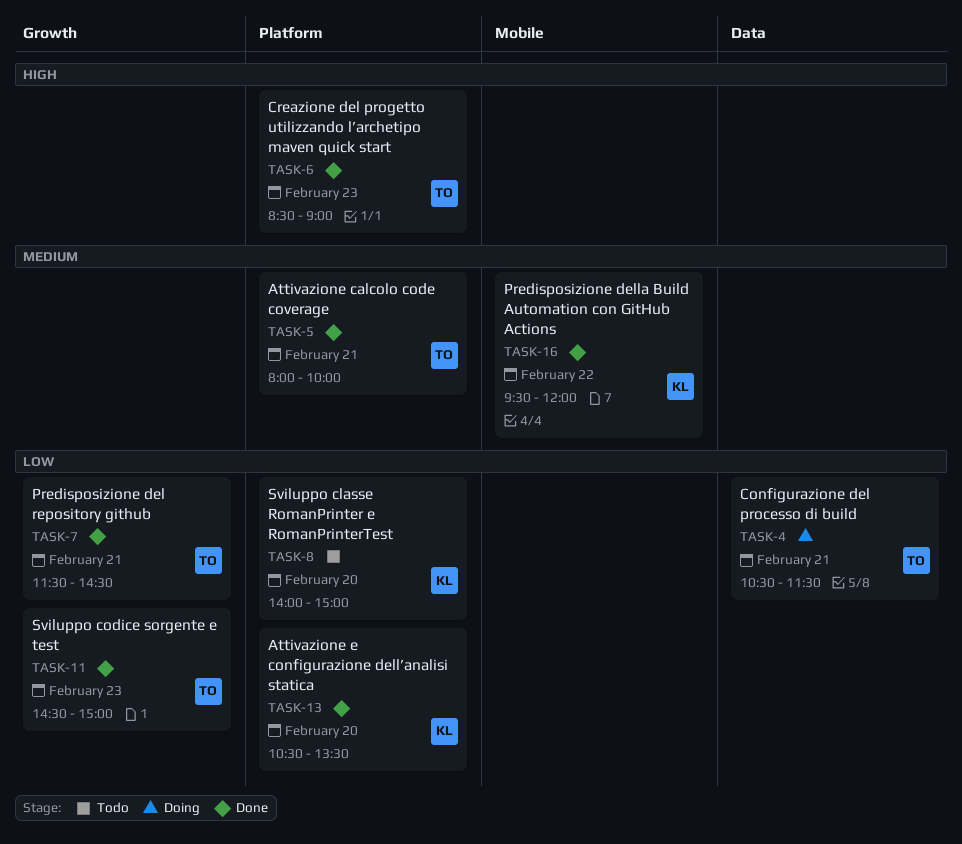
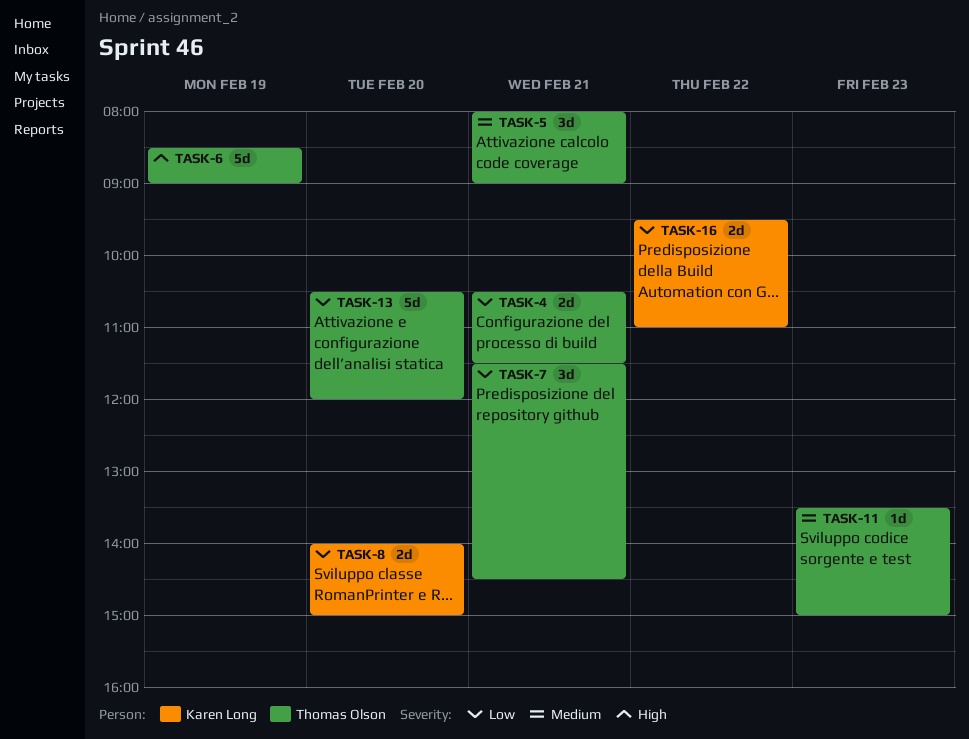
TASK-5, ends: 10:00 -> 09:00
TASK-6, day: Feb 23 -> Feb 19
TASK-11, priority: Low -> Medium
TASK-11, begins: 14:30 -> 13:30
TASK-13, owner: Karen Long -> Thomas Olson
TASK-13, ends: 13:30 -> 12:00
TASK-16, priority: Medium -> Low
TASK-16, ends: 12:00 -> 11:00

